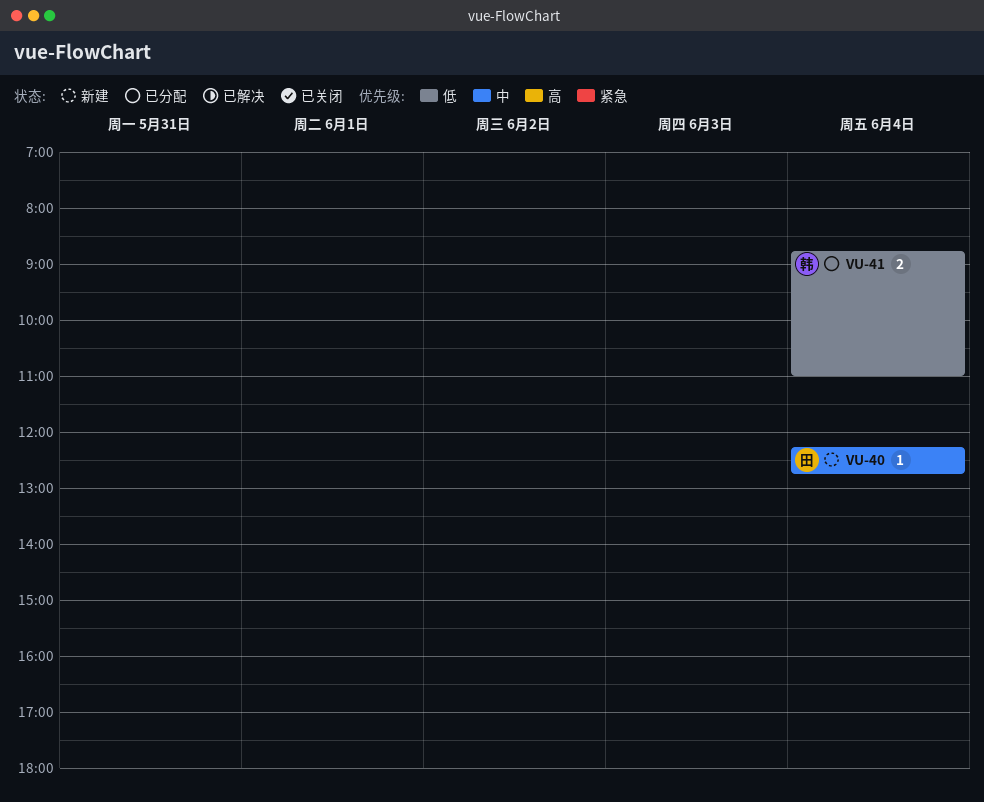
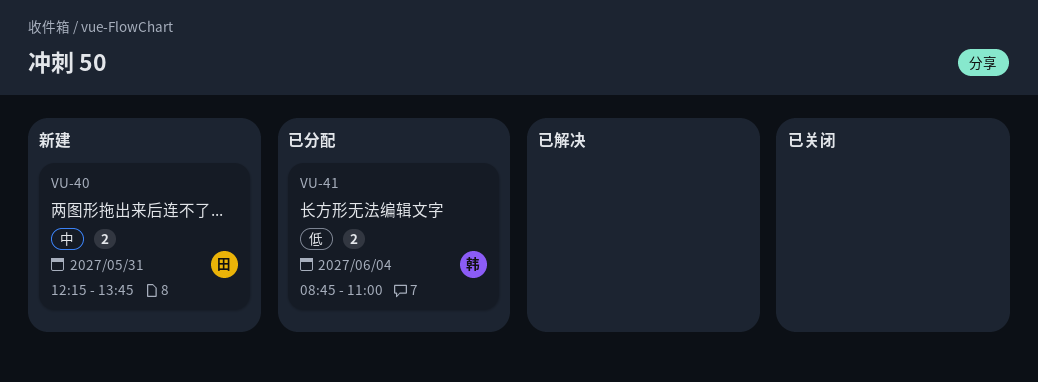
VU-40, estimate: 1 -> 2
VU-40, day: Jun 4 -> May 31
VU-40, ends: 12:45 -> 13:45

